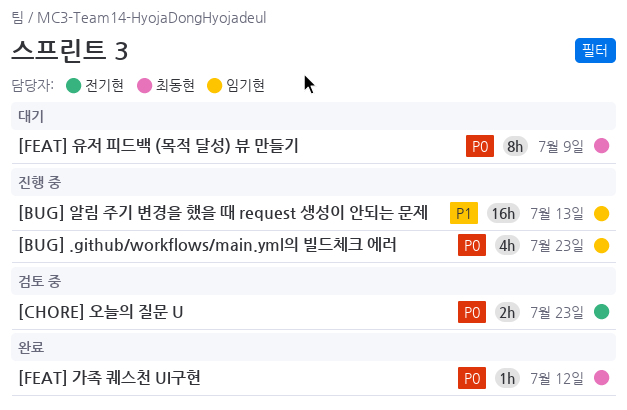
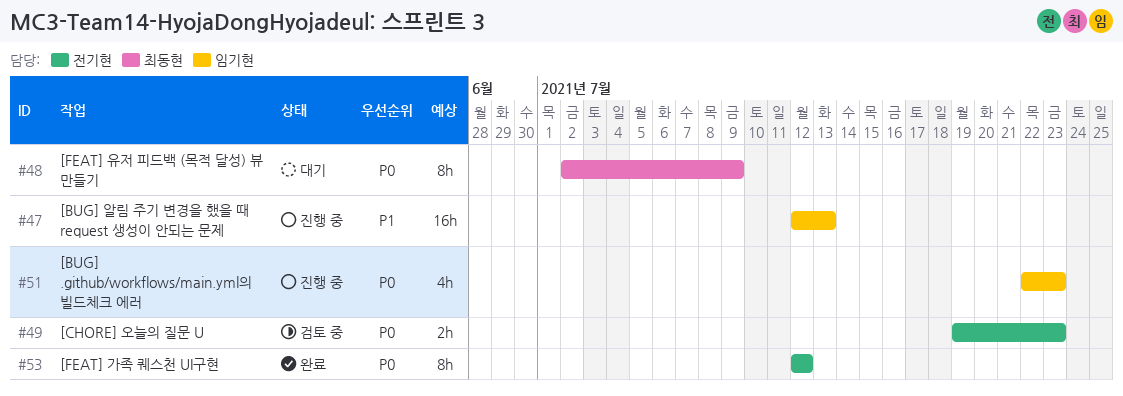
[FEAT] 가족 퀘스천 UI구현, owner: 최동현 -> 전기현
[FEAT] 가족 퀘스천 UI구현, estimate: 1h -> 8h

